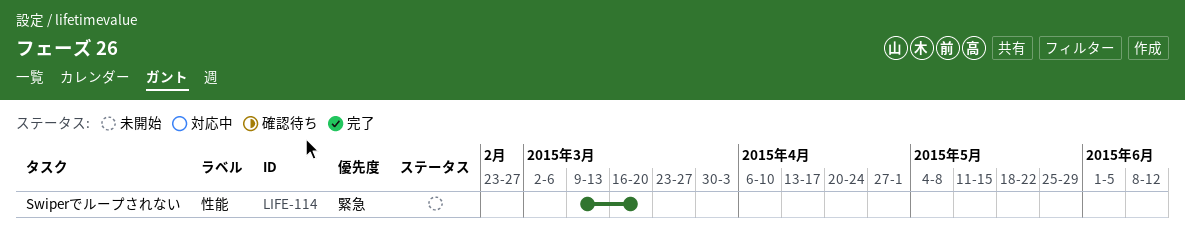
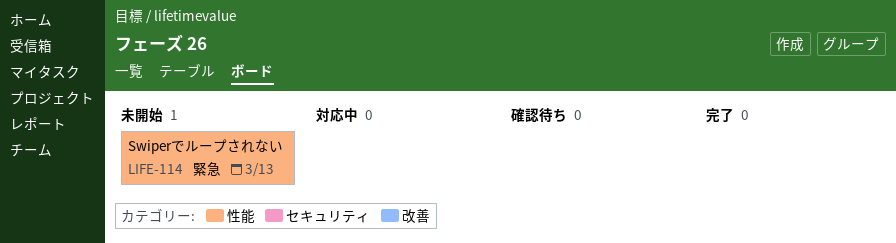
LIFE-114, due: Mar 20 -> Mar 13

